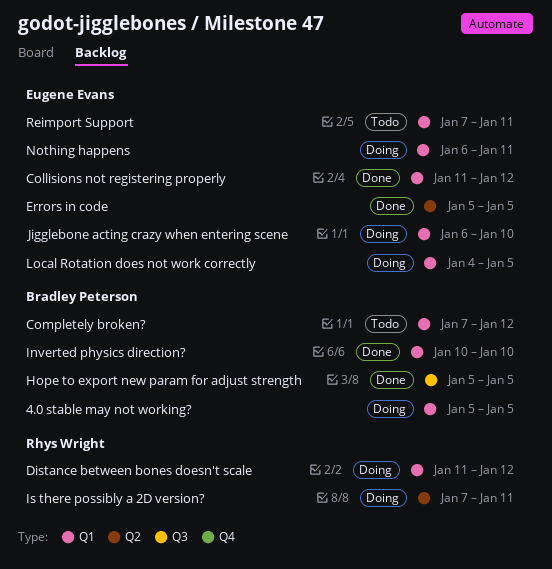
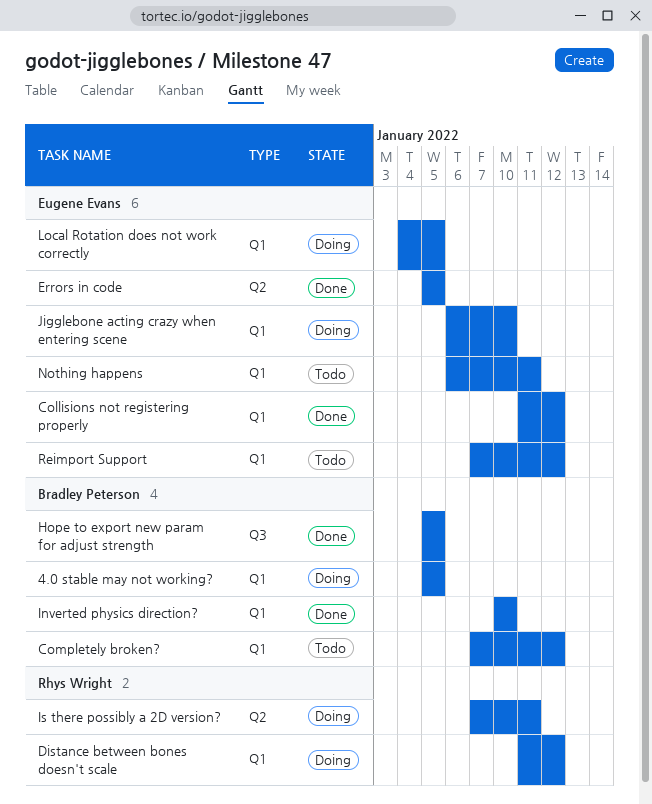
Nothing happens, status: Doing -> Todo
Reimport Support, due: Jan 11 -> Jan 12

